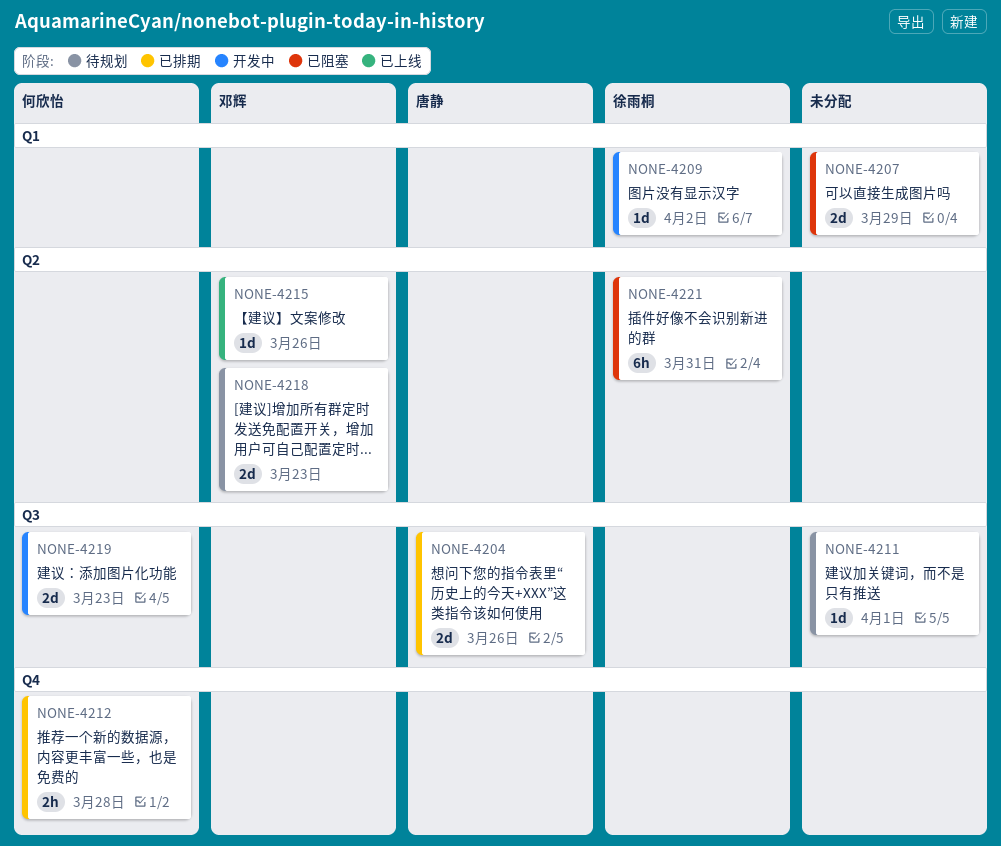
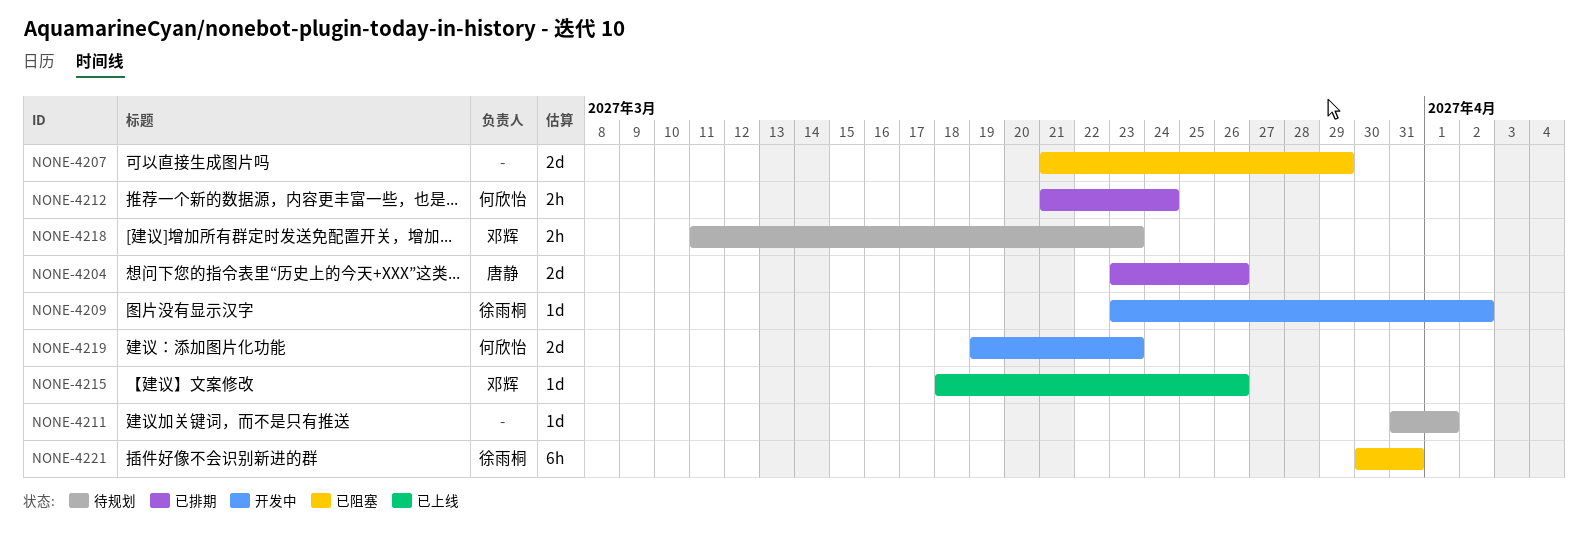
NONE-4212, due: Mar 28 -> Mar 24
NONE-4218, estimate: 2d -> 2h

